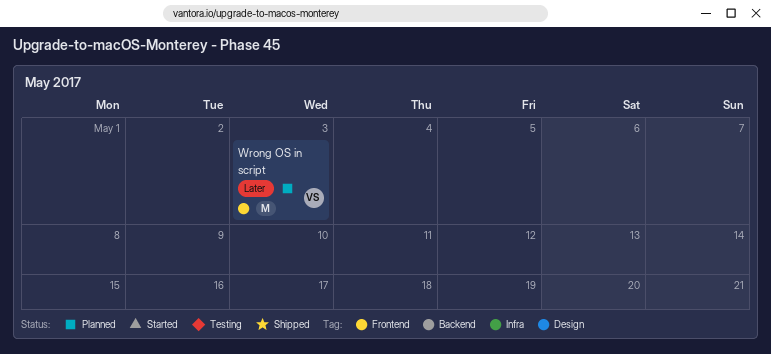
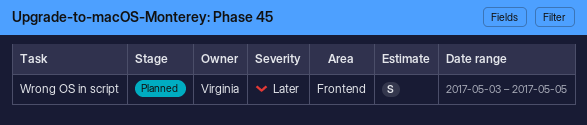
Wrong OS in script, estimate: M -> S
Wrong OS in script, due: May 3 -> May 5

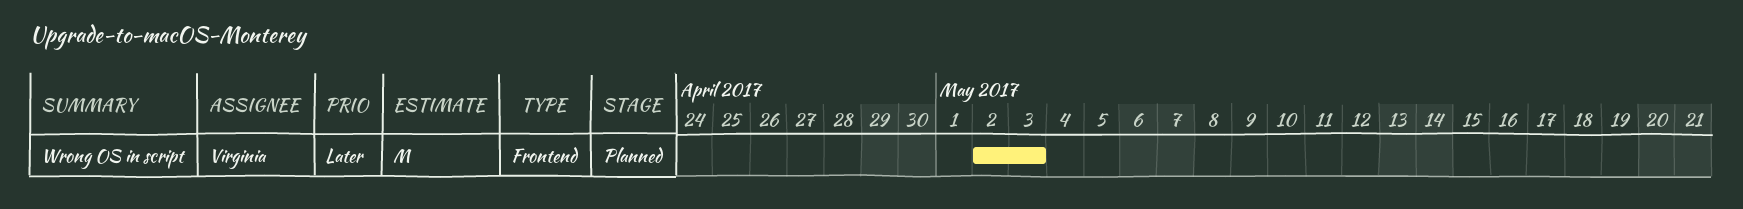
Wrong OS in script, estimate: S -> M
Wrong OS in script, start: May 3 -> May 2
Wrong OS in script, due: May 5 -> May 3

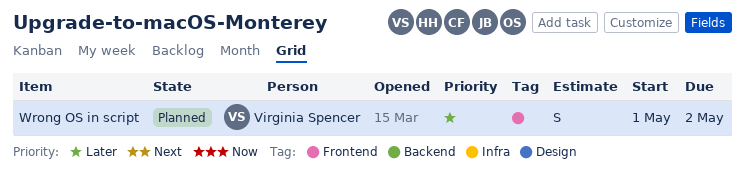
Wrong OS in script, estimate: M -> S
Wrong OS in script, start: May 2 -> May 1
Wrong OS in script, due: May 3 -> May 2

